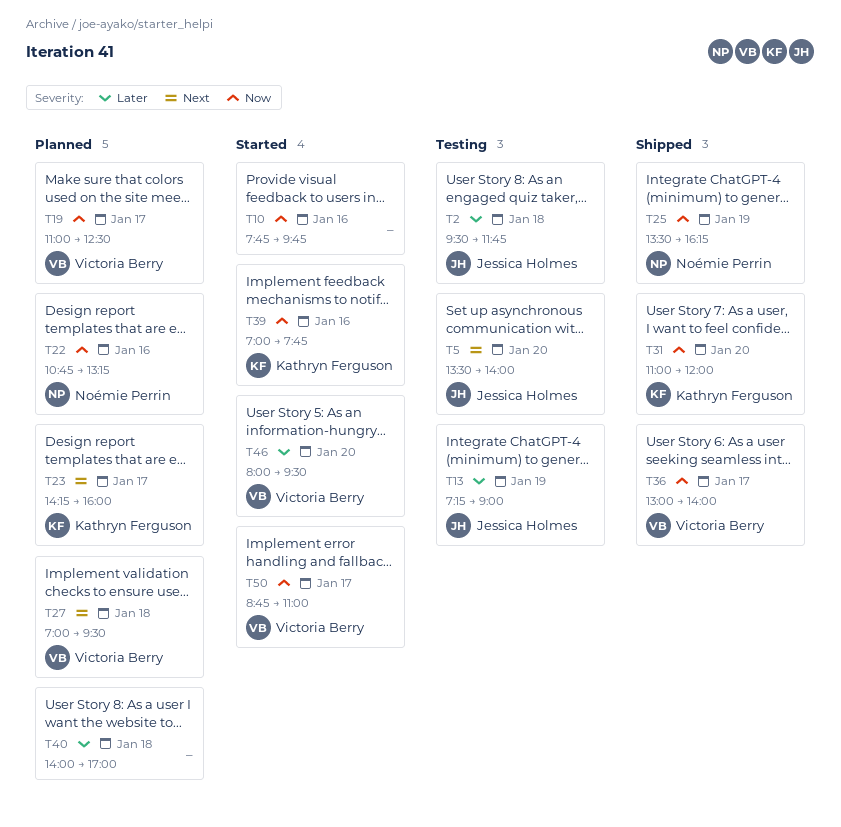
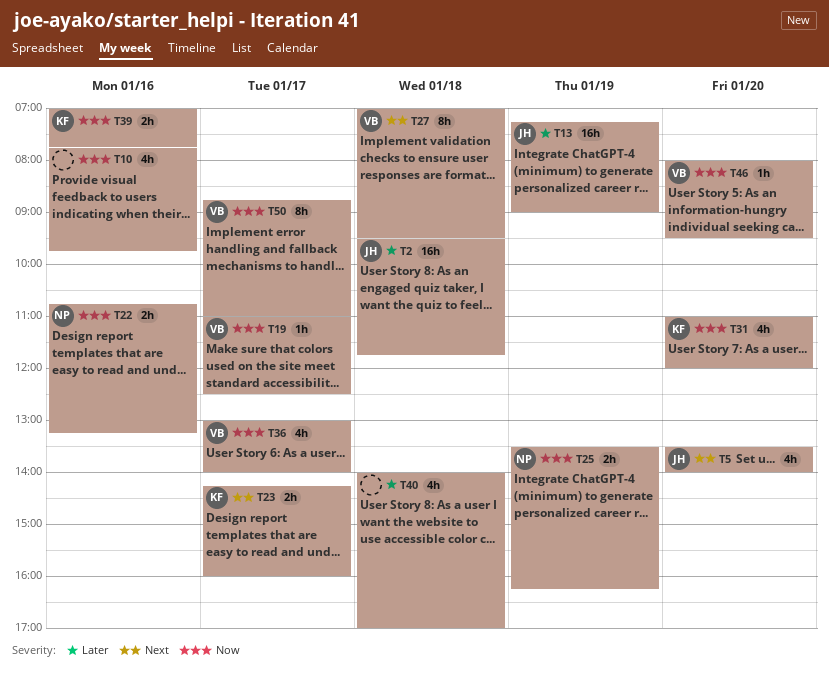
T46, priority: Later -> Now

